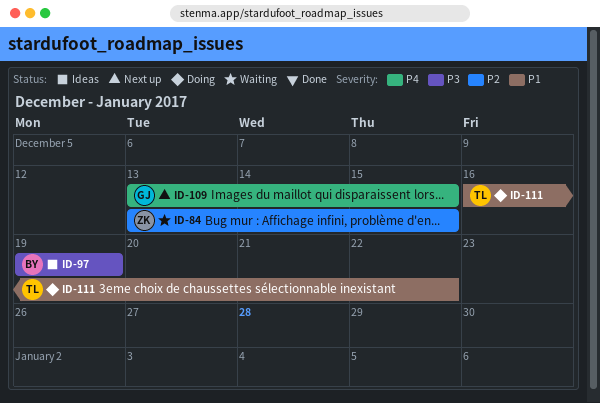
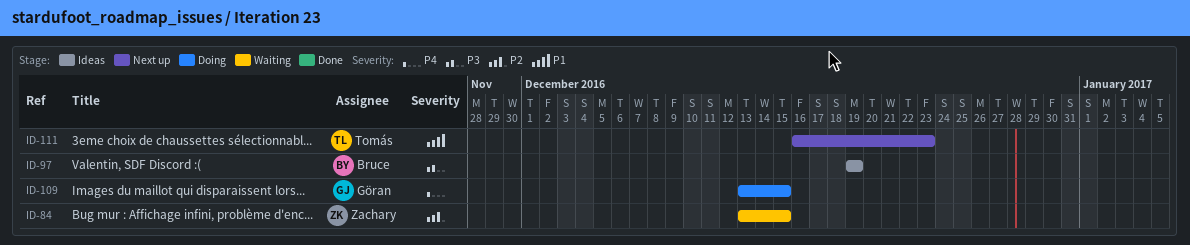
ID-109, status: Next up -> Doing
ID-111, status: Doing -> Next up
ID-111, due: Dec 22 -> Dec 23

